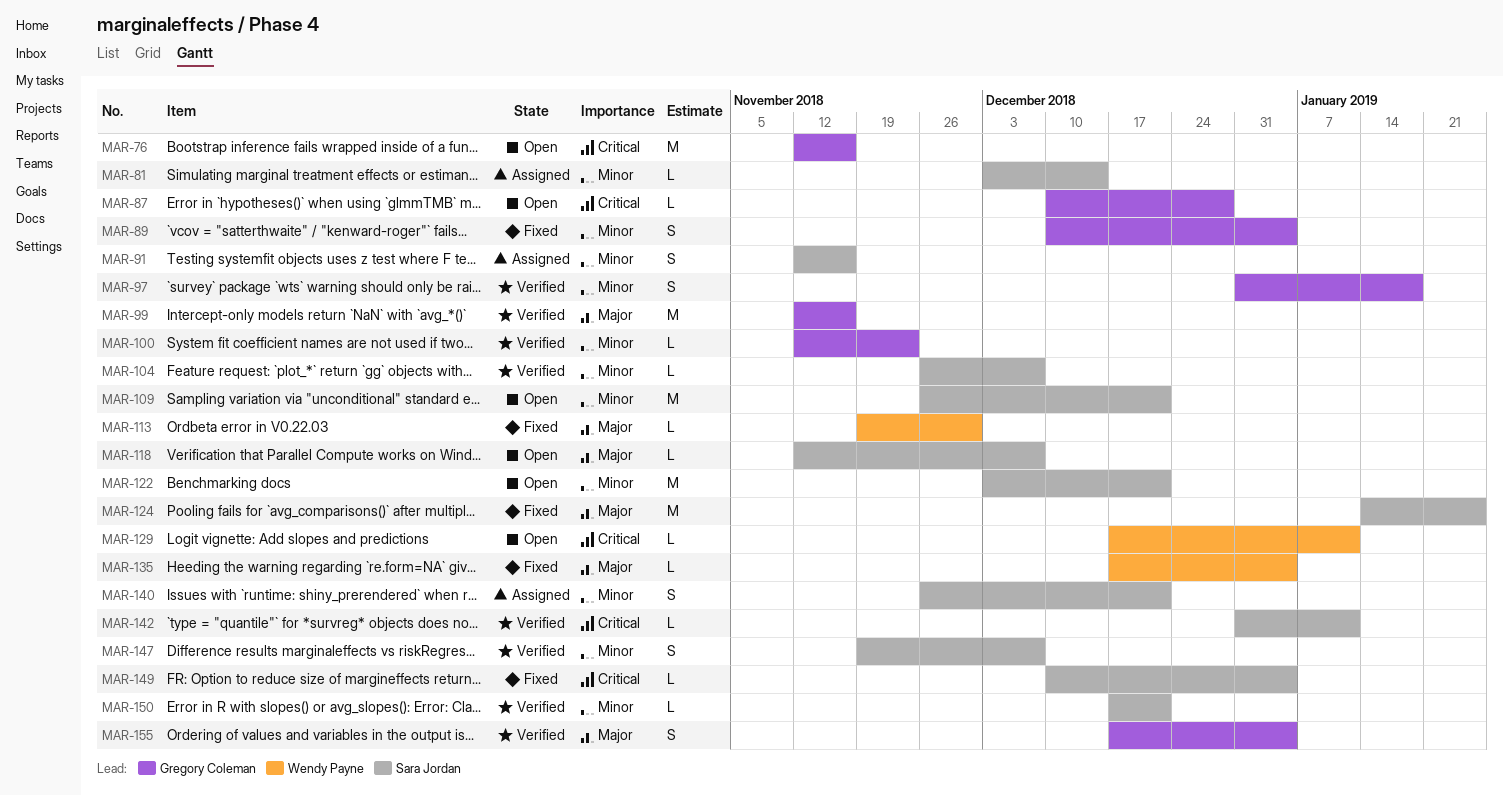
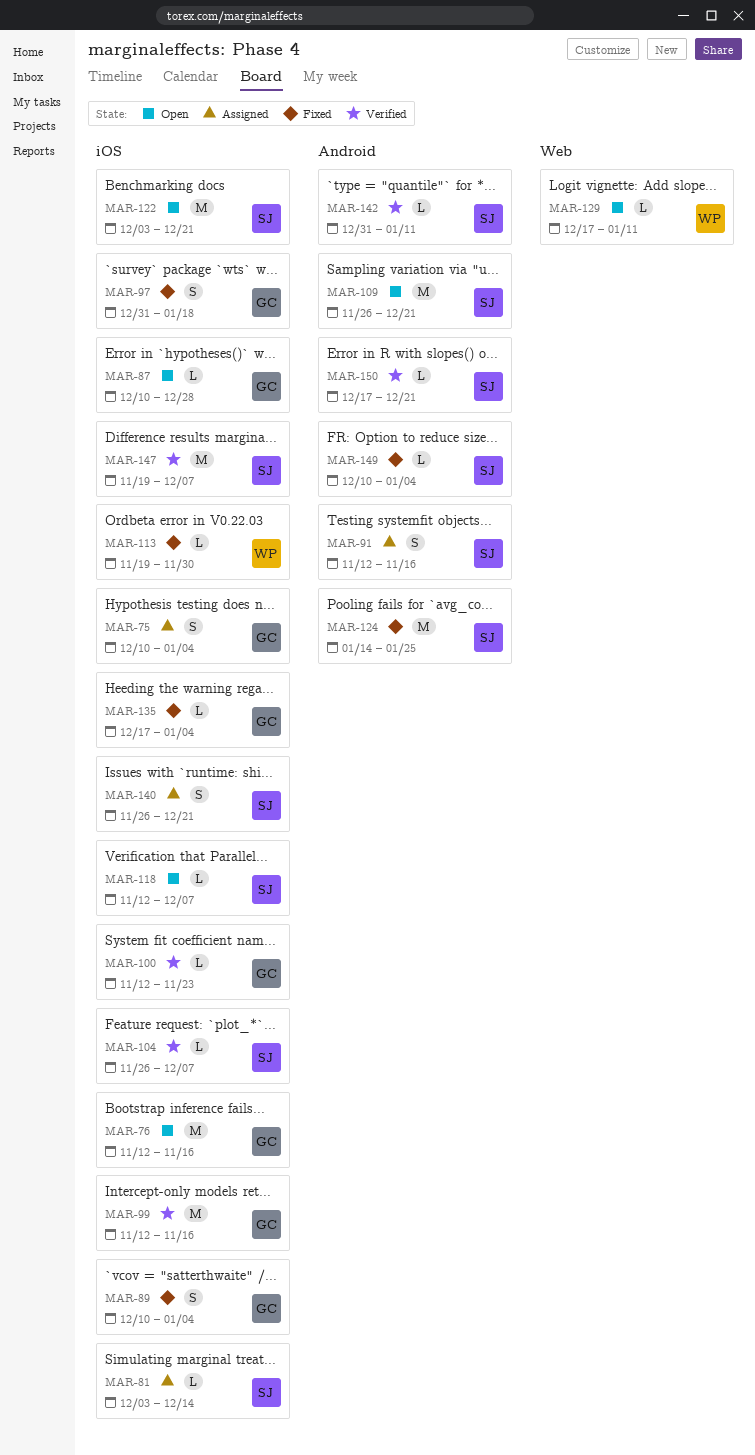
MAR-75: none -> present
MAR-97, status: Verified -> Fixed
MAR-135, owner: Wendy Payne -> Gregory Coleman
MAR-147, estimate: S -> M
MAR-155: present -> none

